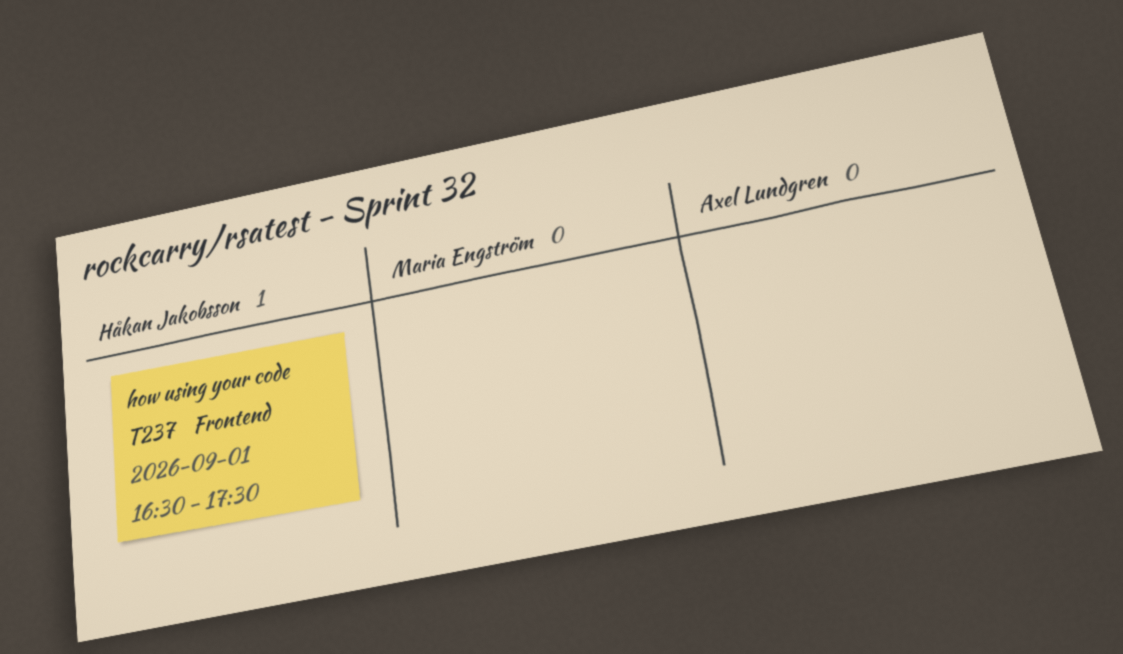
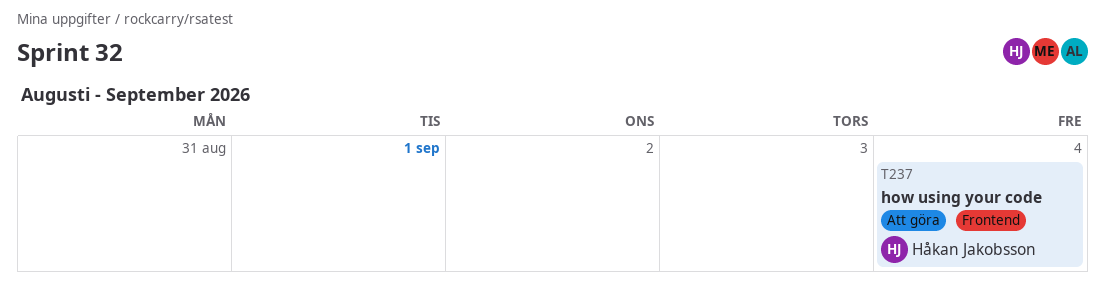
T237, day: Sep 1 -> Sep 4

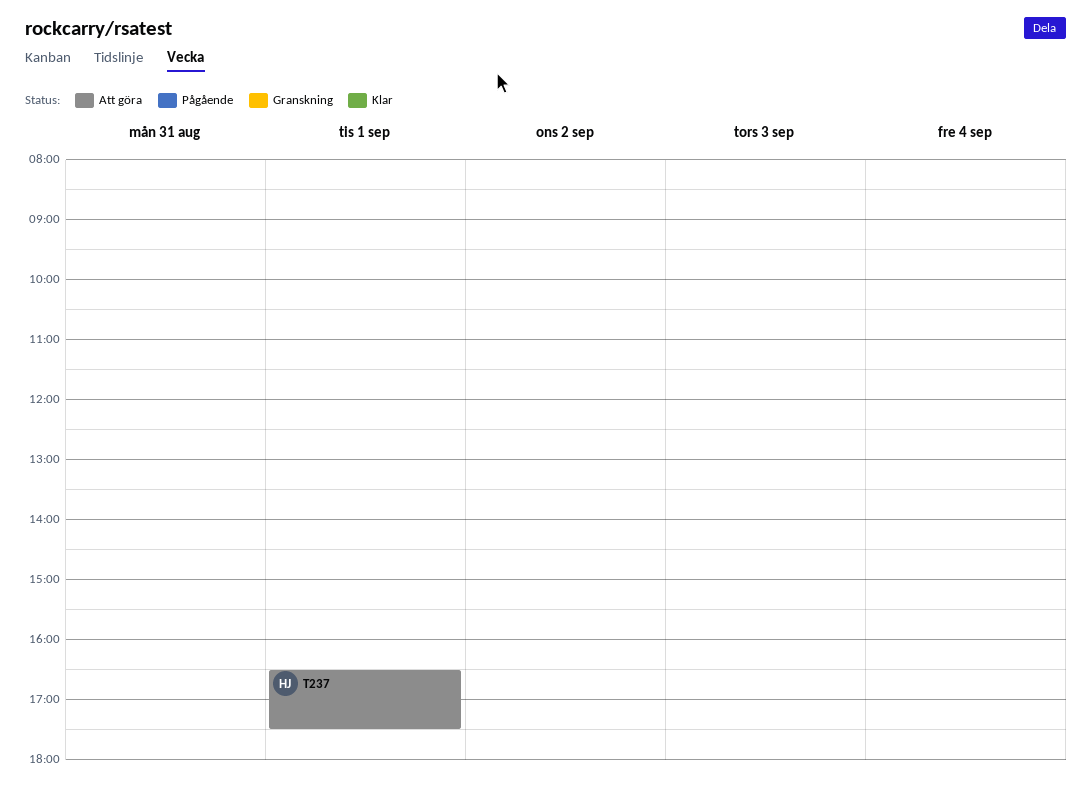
T237, day: Sep 4 -> Sep 1

